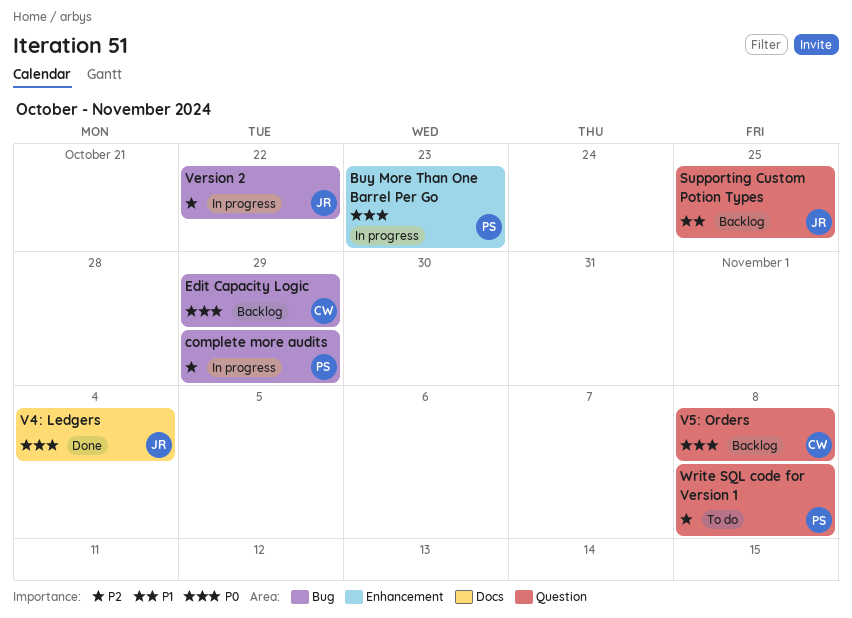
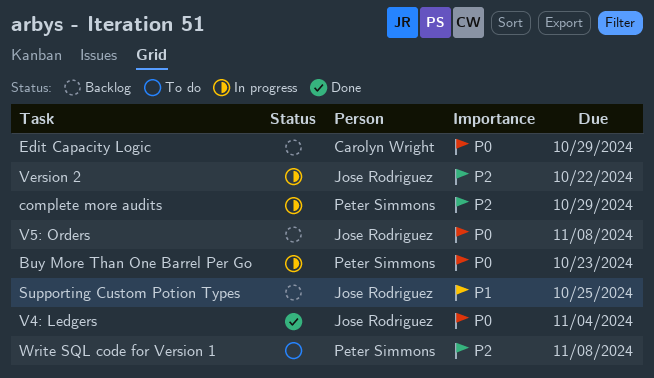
V5: Orders, owner: Carolyn Wright -> Jose Rodriguez

